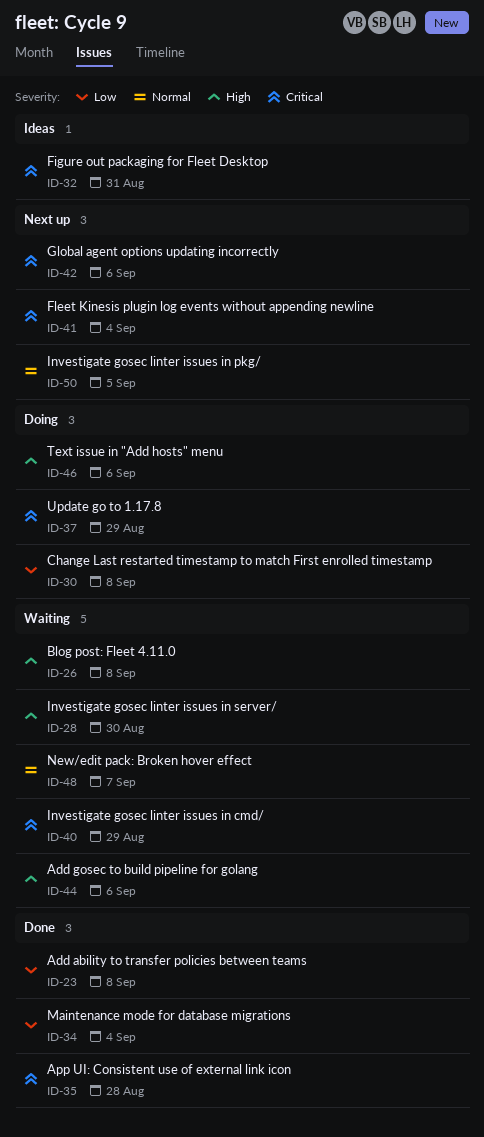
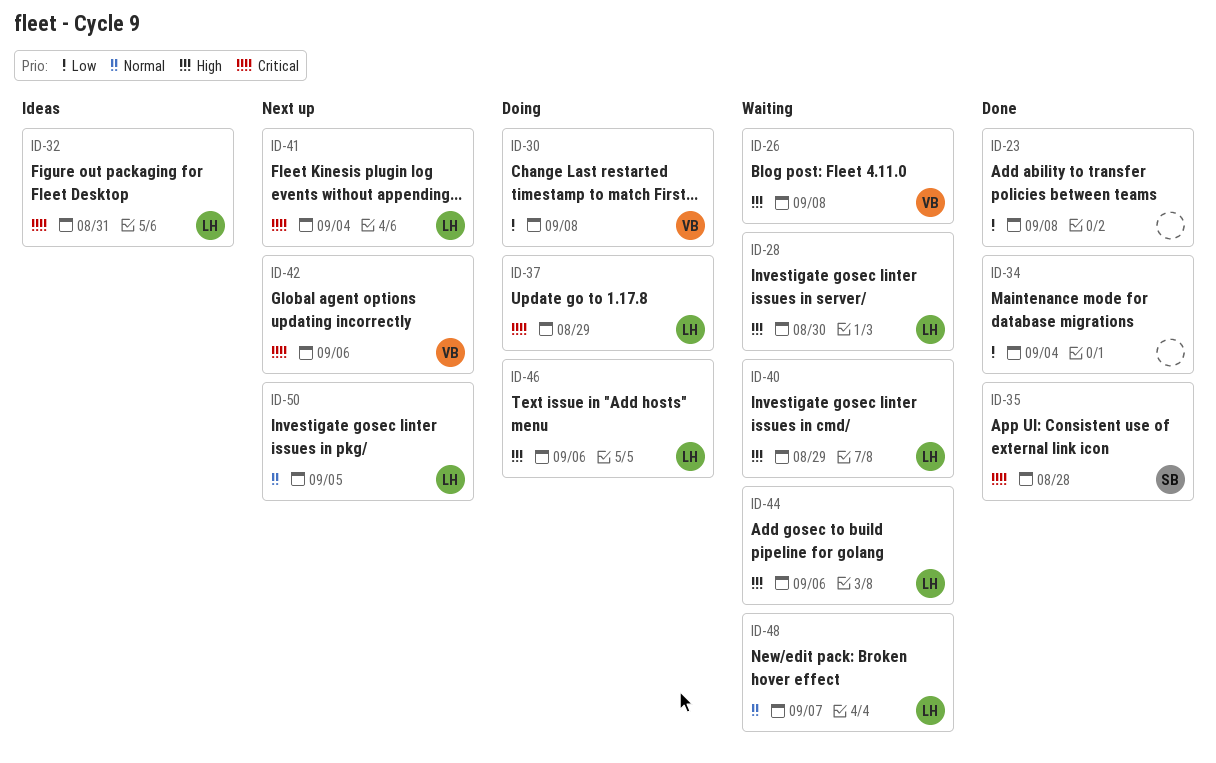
ID-40, priority: Critical -> High

